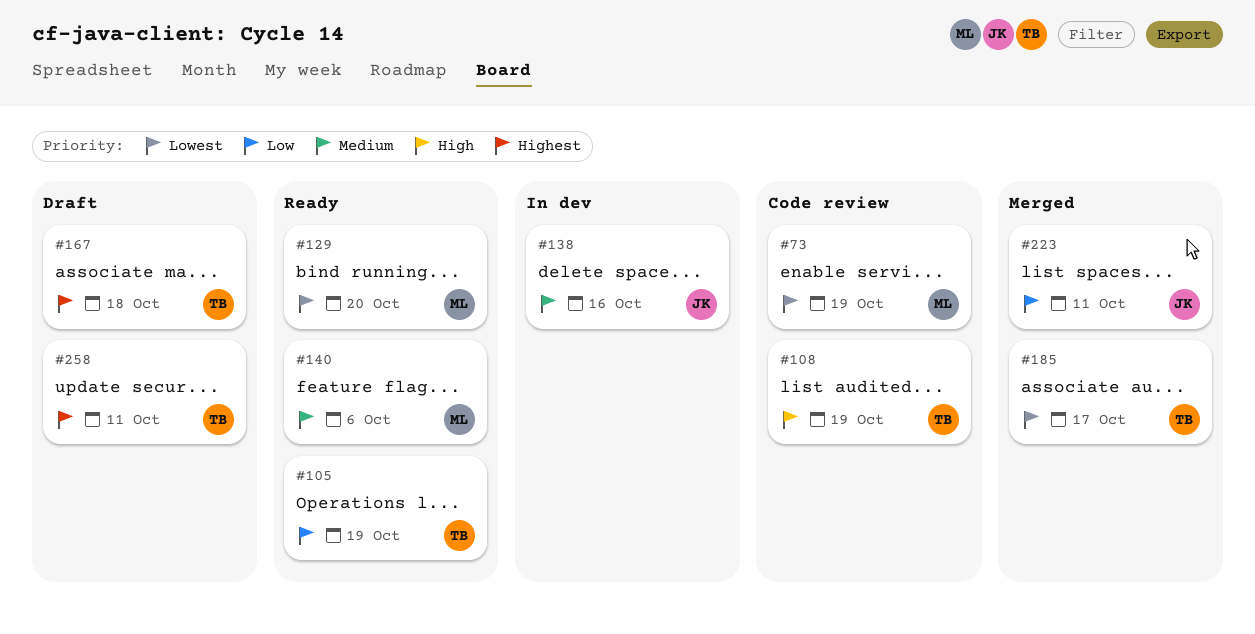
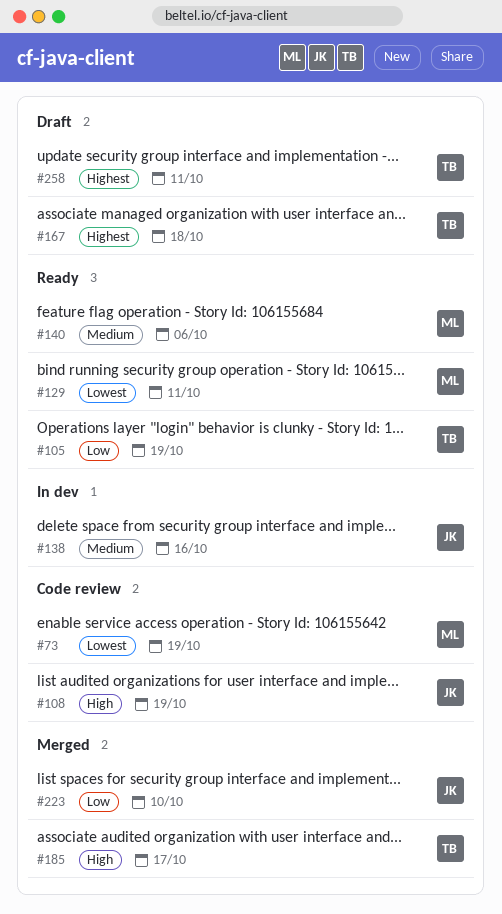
#108, owner: TB -> JK
#129, due: Oct 20 -> Oct 11
#185, priority: Lowest -> High
#223, due: Oct 11 -> Oct 10

